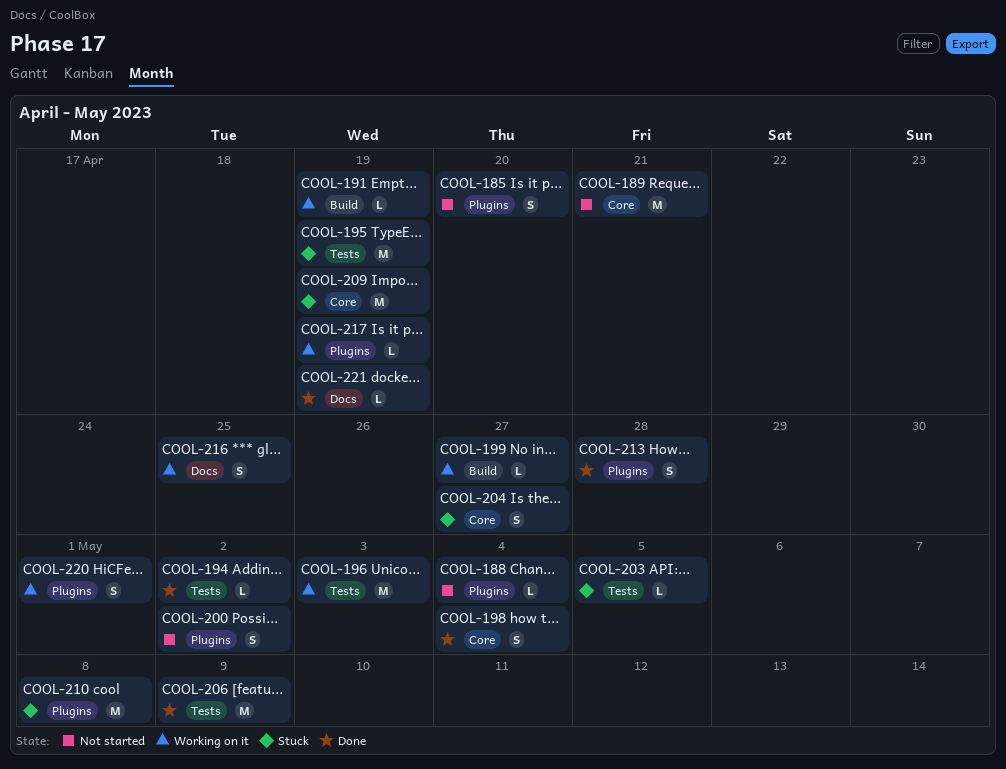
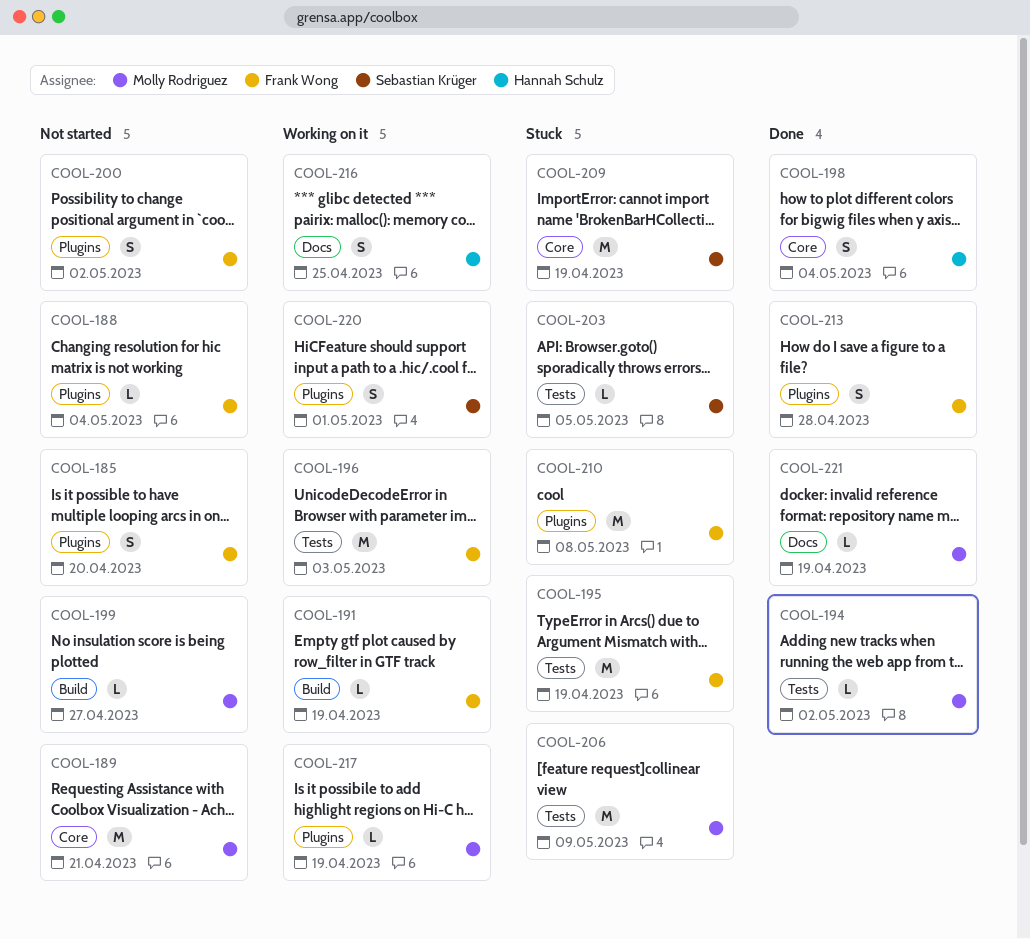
COOL-199, status: Working on it -> Not started
COOL-204: present -> none
COOL-206, status: Done -> Stuck

